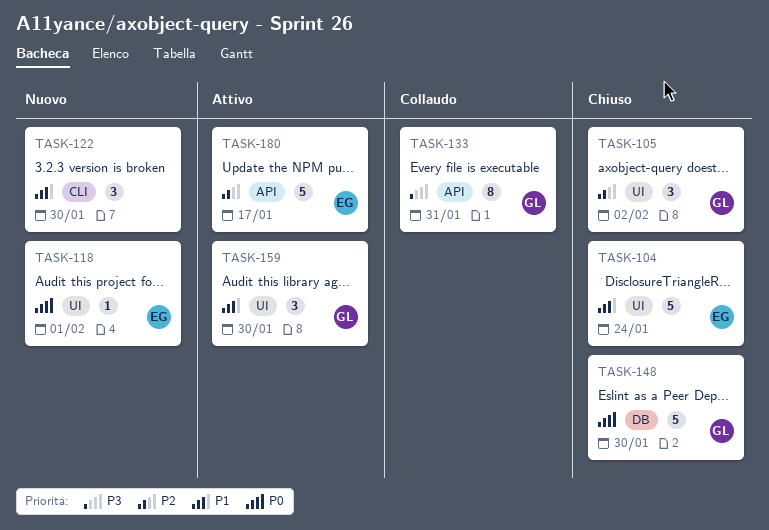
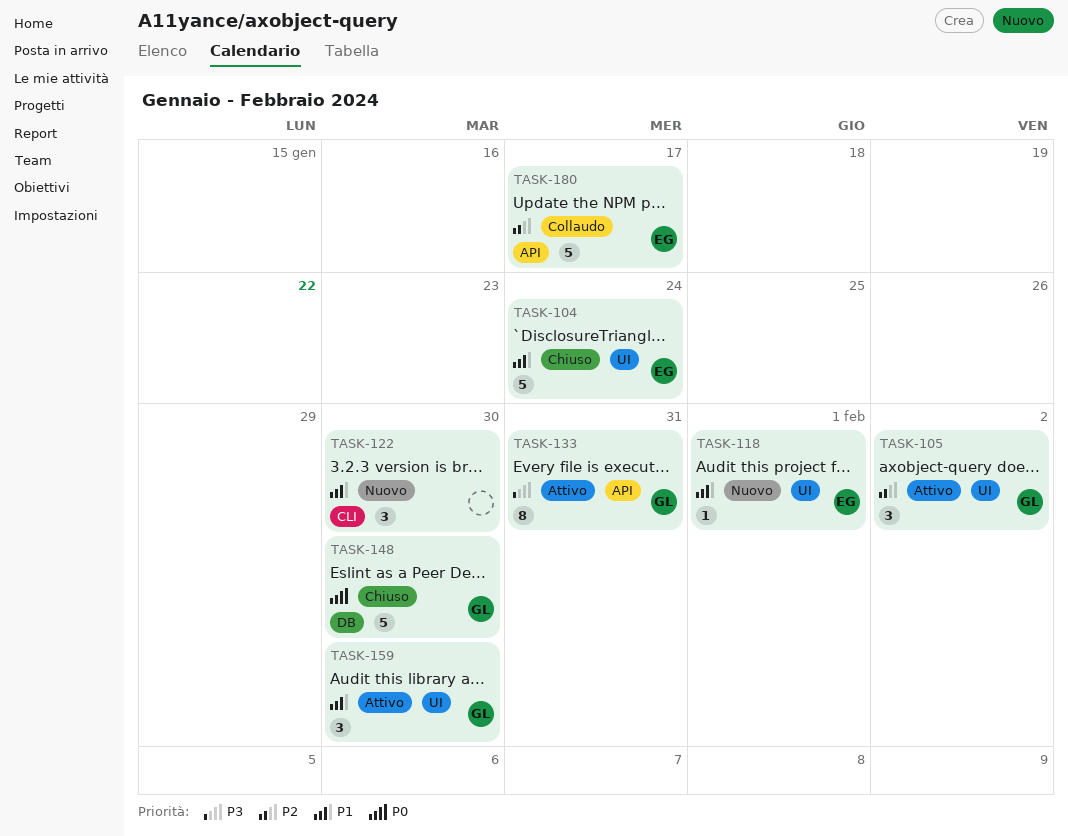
TASK-105, status: Chiuso -> Attivo
TASK-118, priority: P0 -> P1
TASK-133, status: Collaudo -> Attivo
TASK-180, status: Attivo -> Collaudo

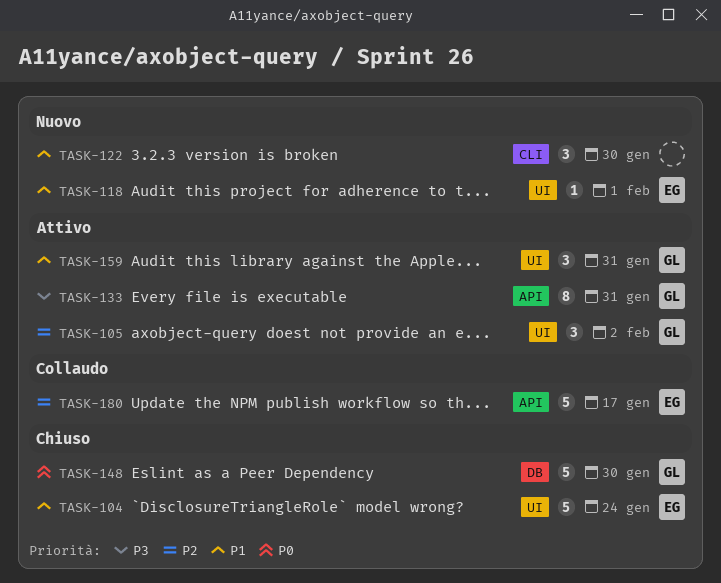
TASK-159, due: Jan 30 -> Jan 31

